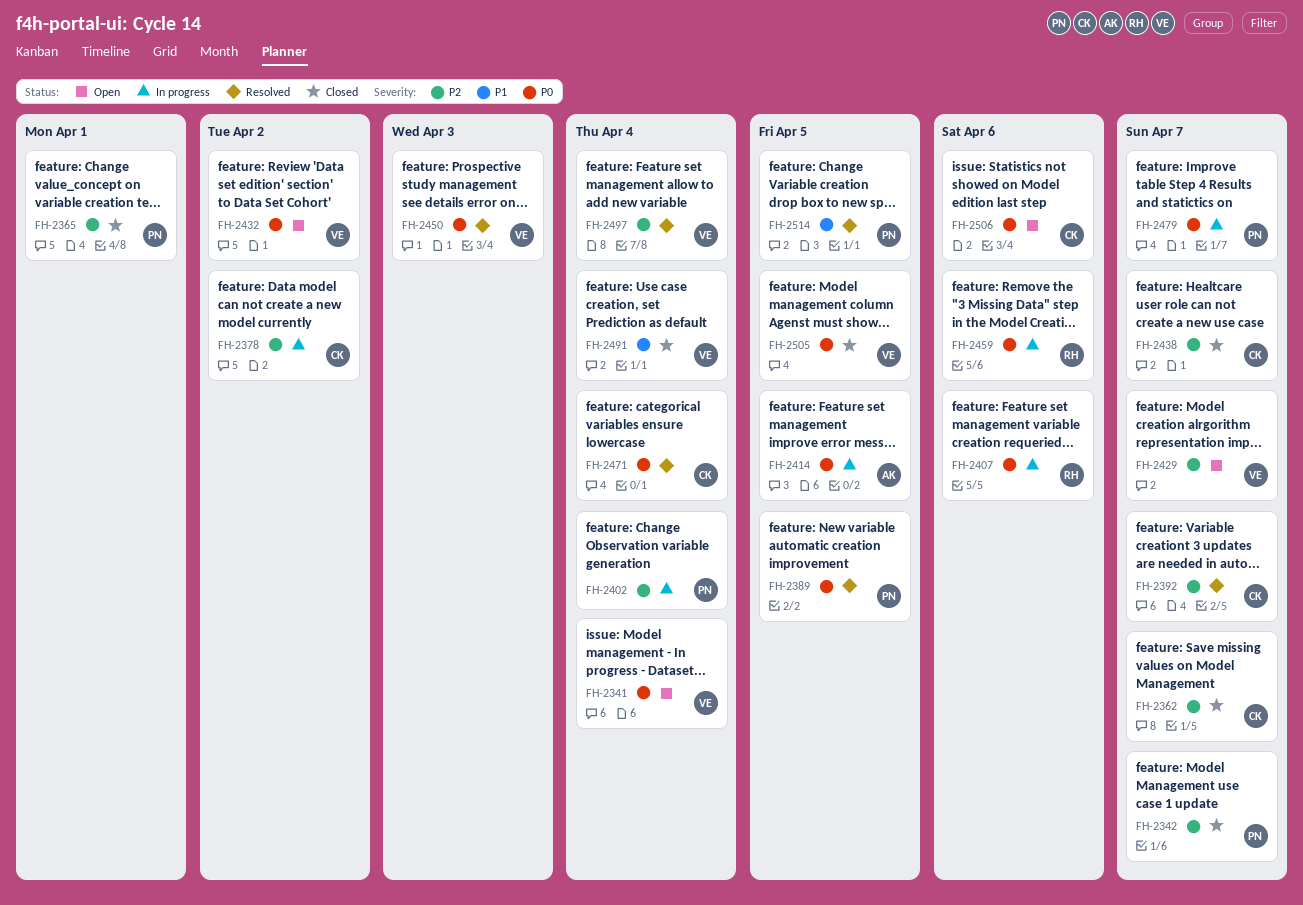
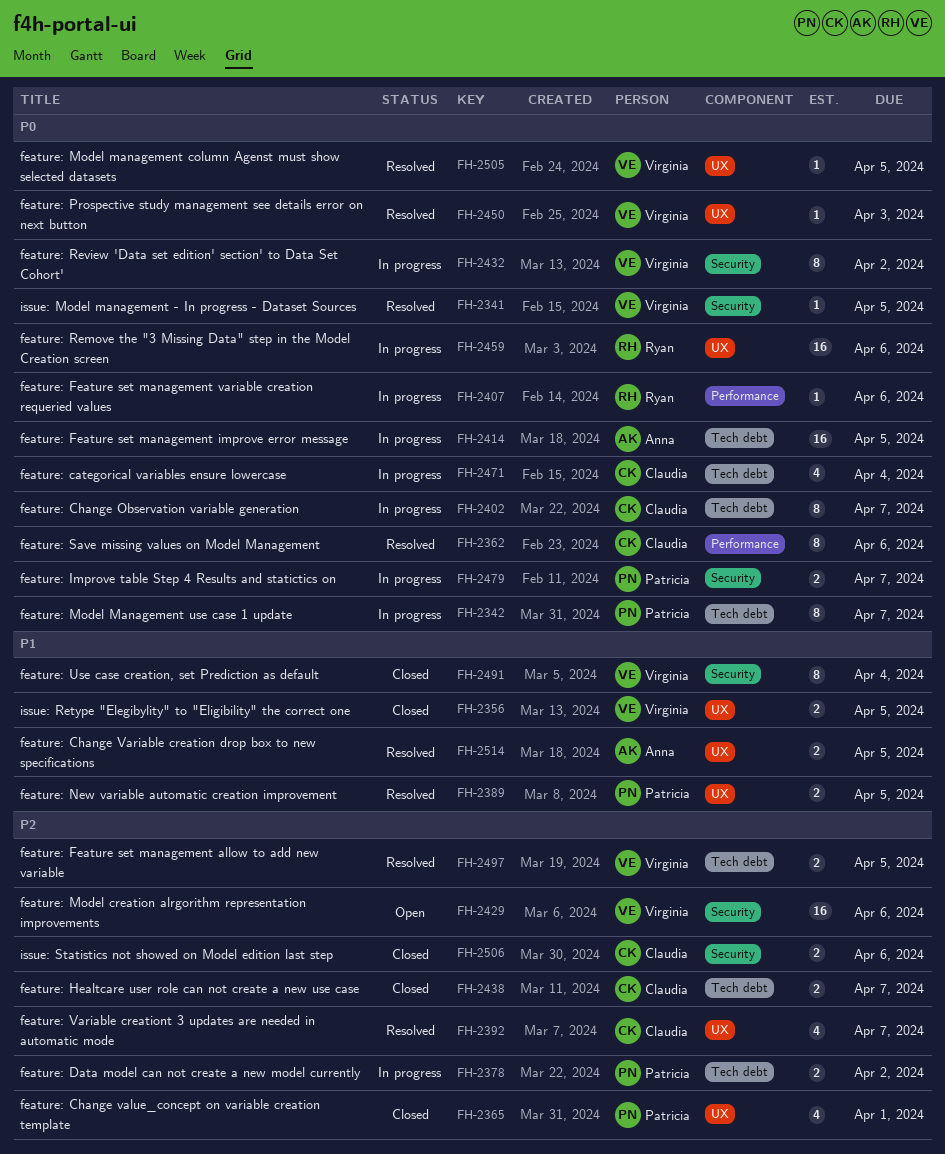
FH-2341, status: Open -> Resolved
FH-2341, due: Apr 4 -> Apr 5
FH-2342, status: Closed -> In progress
FH-2342, priority: P2 -> P0
FH-2356: none -> present
FH-2362, status: Closed -> Resolved
FH-2362, priority: P2 -> P0
FH-2362, due: Apr 7 -> Apr 6
FH-2378, owner: Claudia -> Patricia
FH-2389, priority: P0 -> P1
FH-2402, owner: Patricia -> Claudia
FH-2402, priority: P2 -> P0
FH-2402, due: Apr 4 -> Apr 7
FH-2429, due: Apr 7 -> Apr 6
FH-2432, status: Open -> In progress
FH-2471, status: Resolved -> In progress
FH-2497, due: Apr 4 -> Apr 5
FH-2505, status: Closed -> Resolved
FH-2506, status: Open -> Closed
FH-2506, priority: P0 -> P2
FH-2514, owner: Patricia -> Anna

